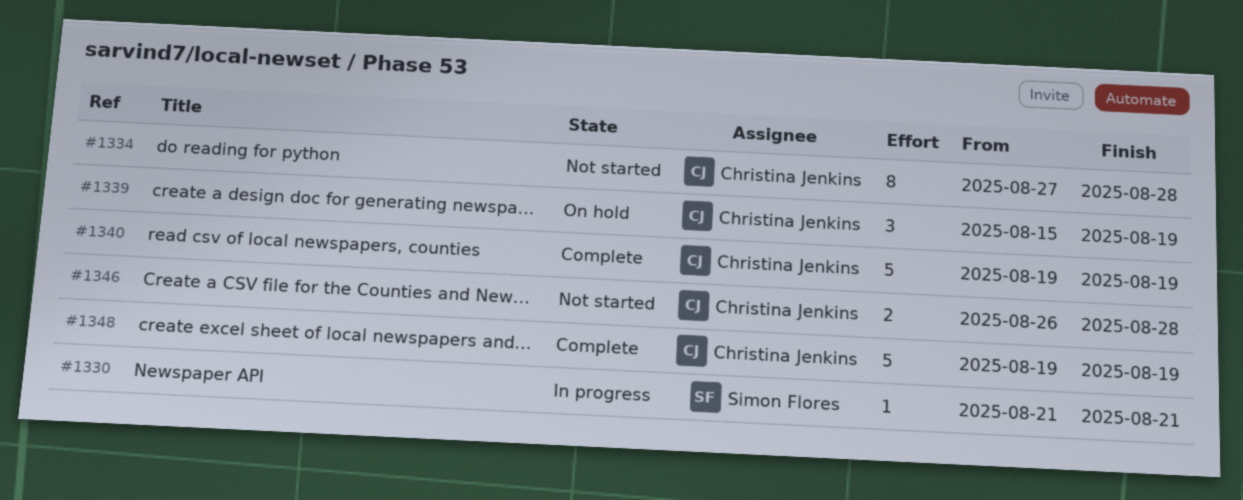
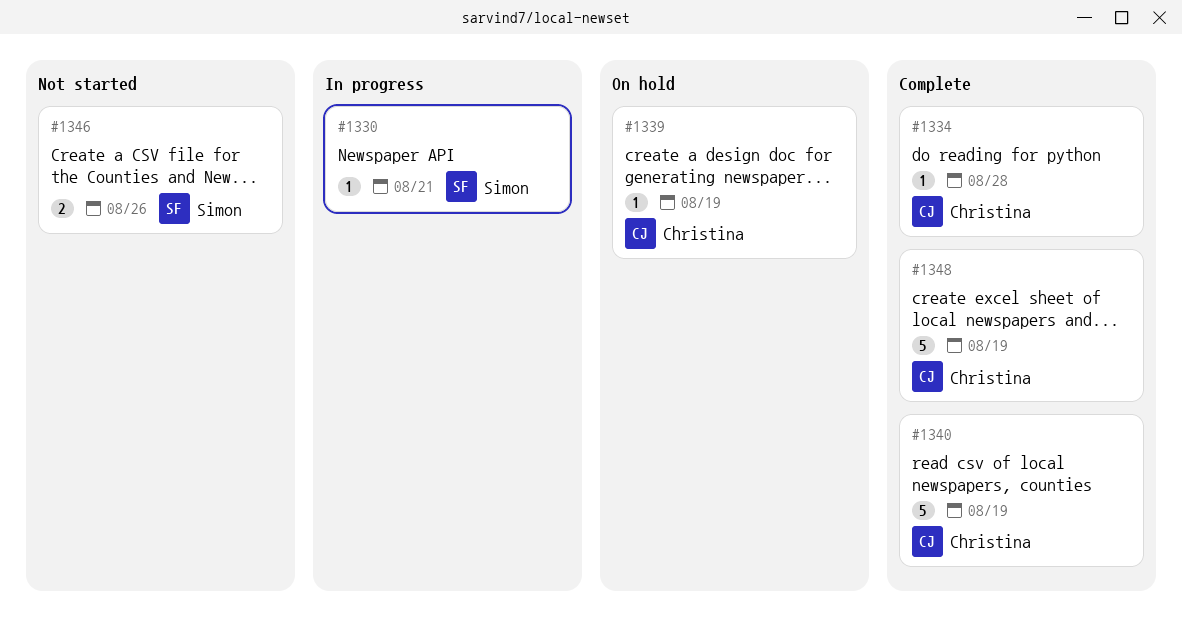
#1334, status: Not started -> Complete
#1334, estimate: 8 -> 1
#1339, estimate: 3 -> 1
#1346, owner: Christina Jenkins -> Simon Flores
#1346, due: Aug 28 -> Aug 26

